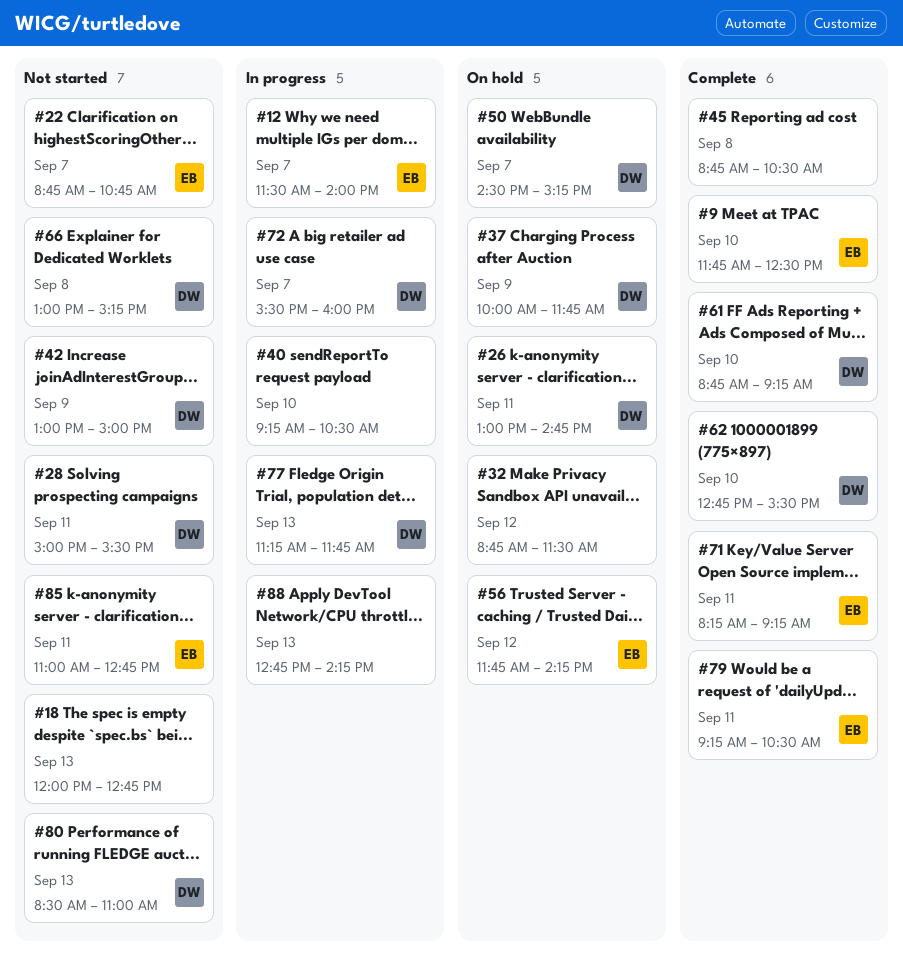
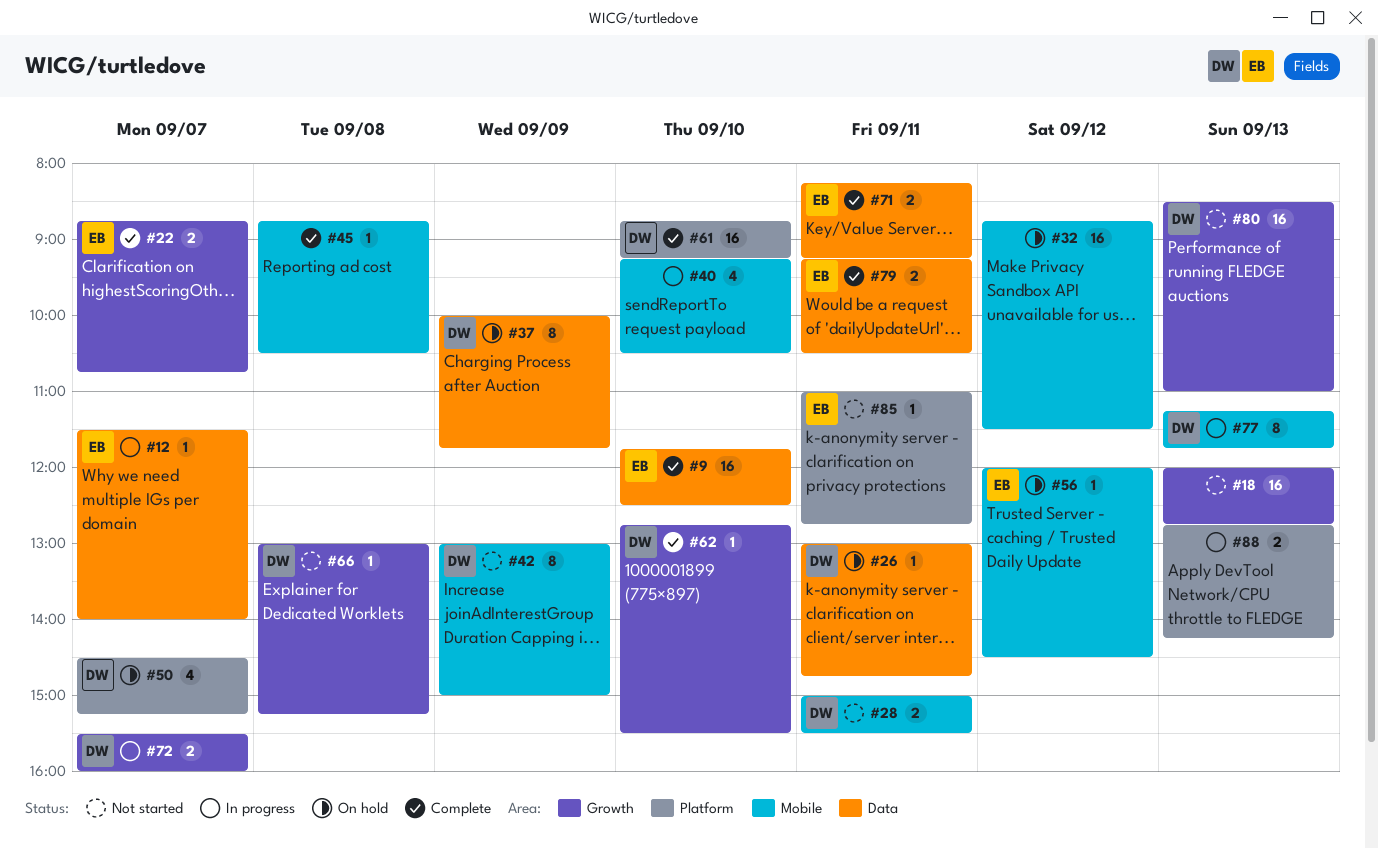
#22, status: Not started -> Complete
#56, begins: 11:45 -> 12:00
#56, ends: 14:15 -> 14:30

